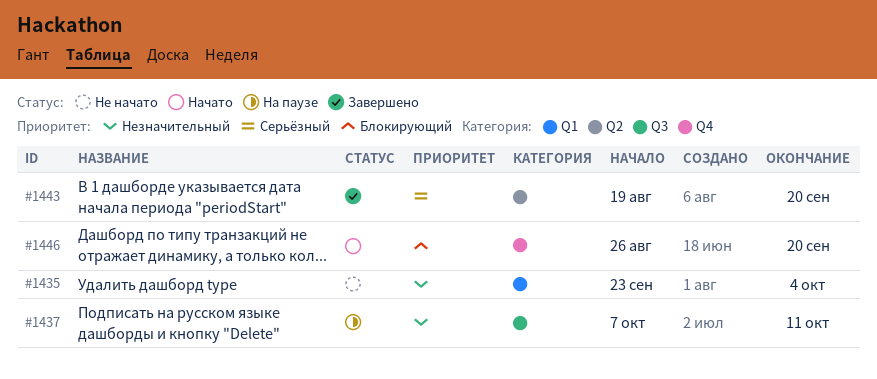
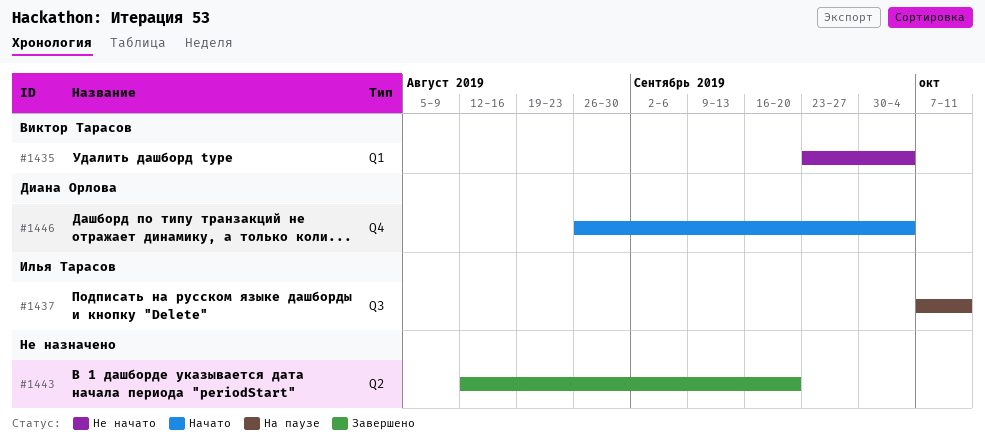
#1443, start: Aug 19 -> Aug 12
#1446, due: Sep 20 -> Oct 4

